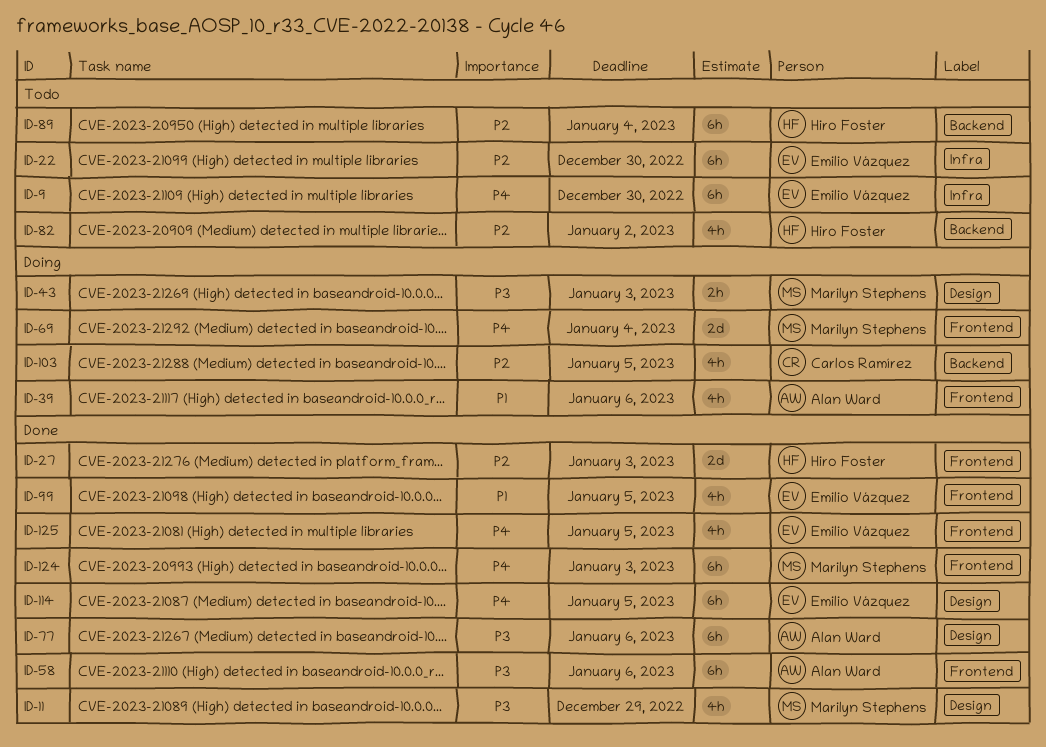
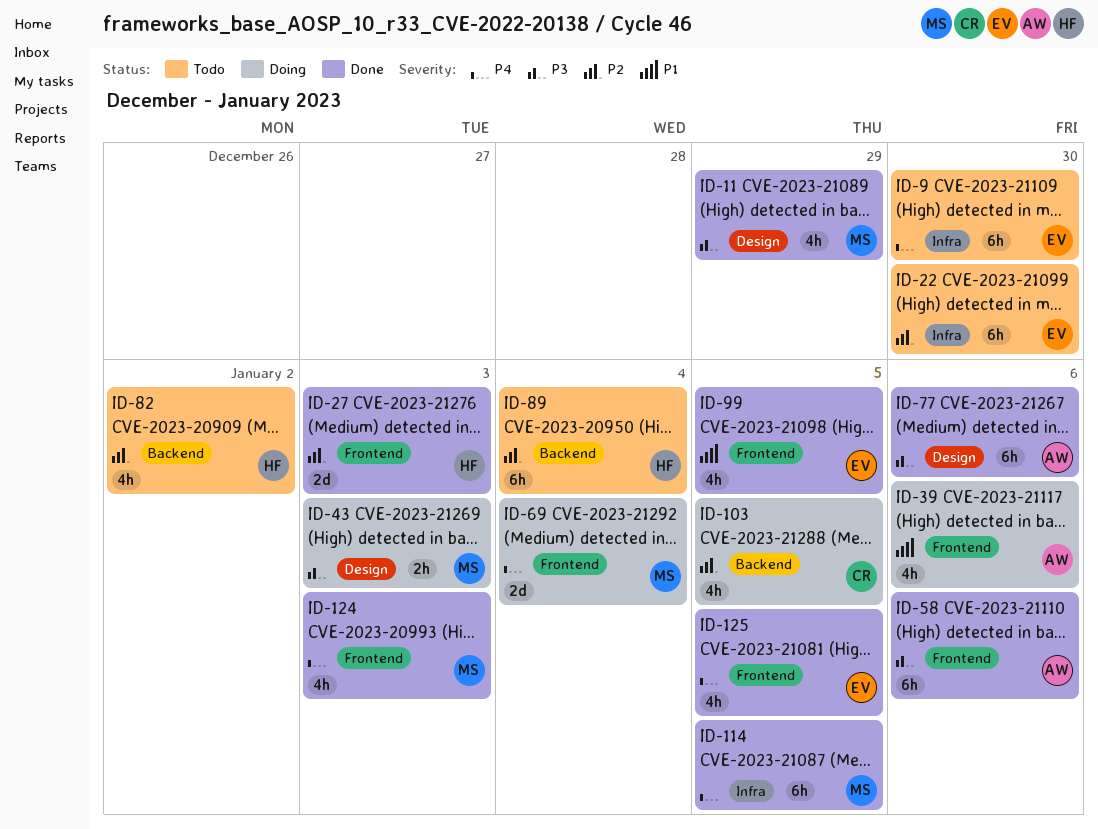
ID-114, owner: Emilio Vázquez -> Marilyn Stephens
ID-114, label: Design -> Infra
ID-124, estimate: 6h -> 4h

